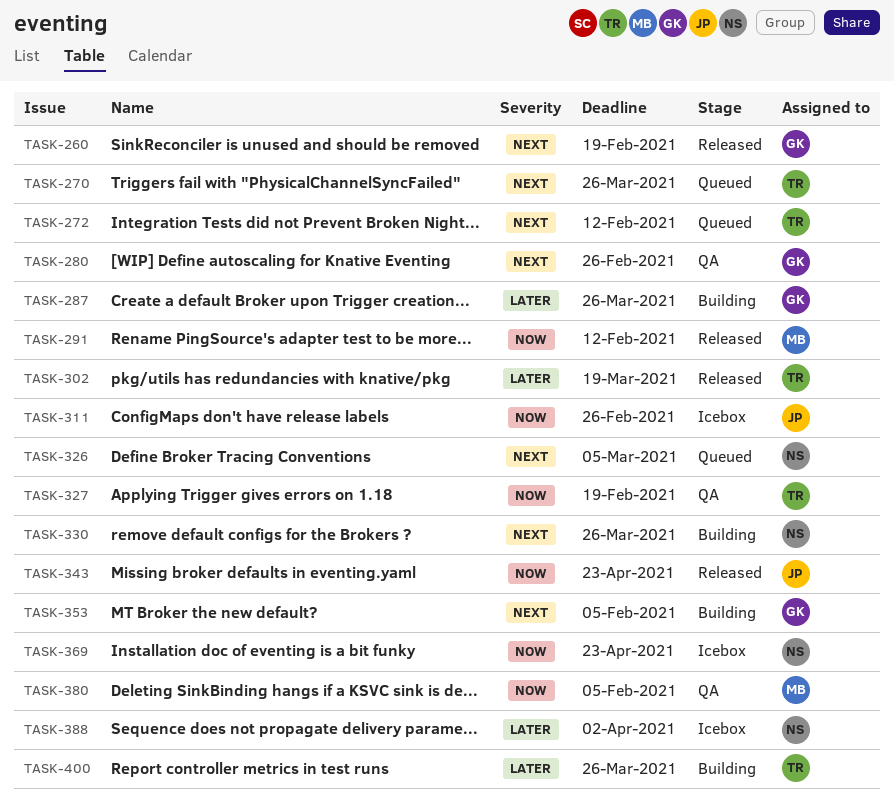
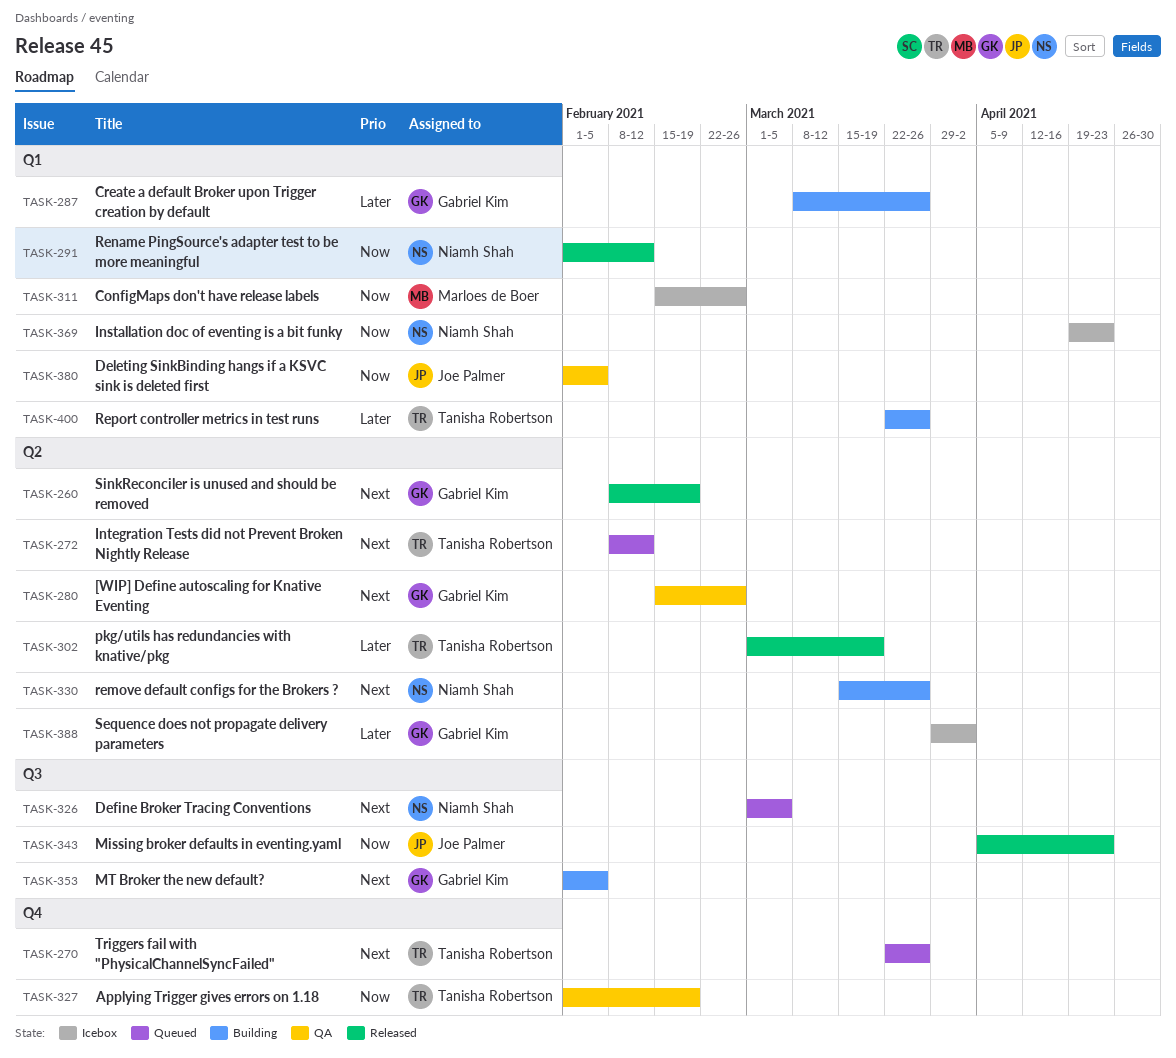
TASK-291, owner: Marloes de Boer -> Niamh Shah
TASK-311, owner: Joe Palmer -> Marloes de Boer
TASK-380, owner: Marloes de Boer -> Joe Palmer
TASK-388, owner: Niamh Shah -> Gabriel Kim

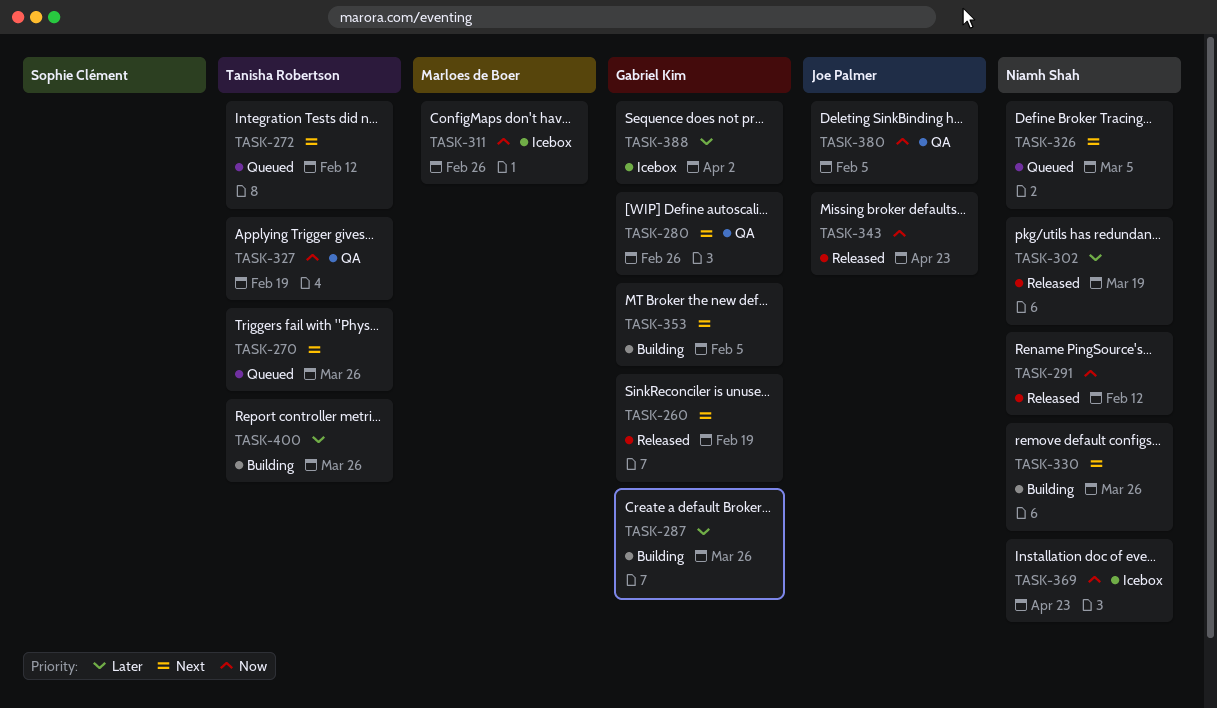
TASK-302, owner: Tanisha Robertson -> Niamh Shah

